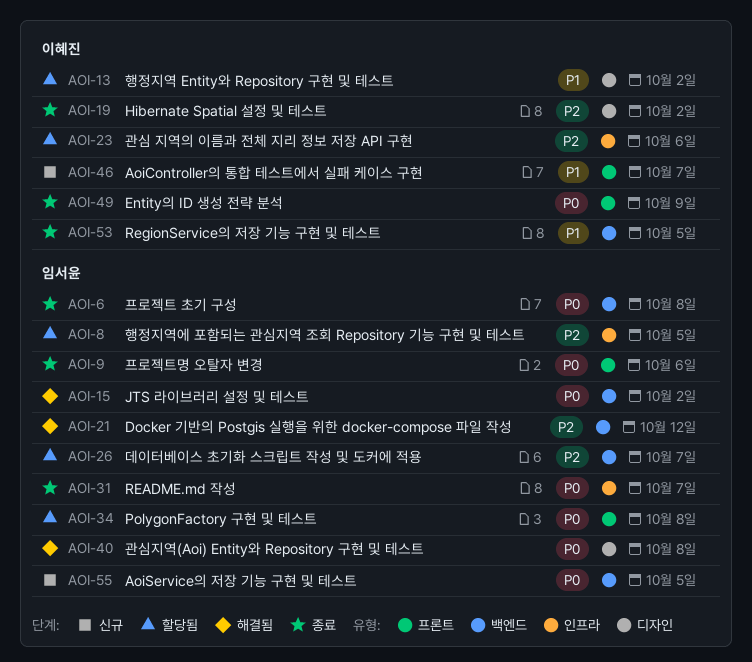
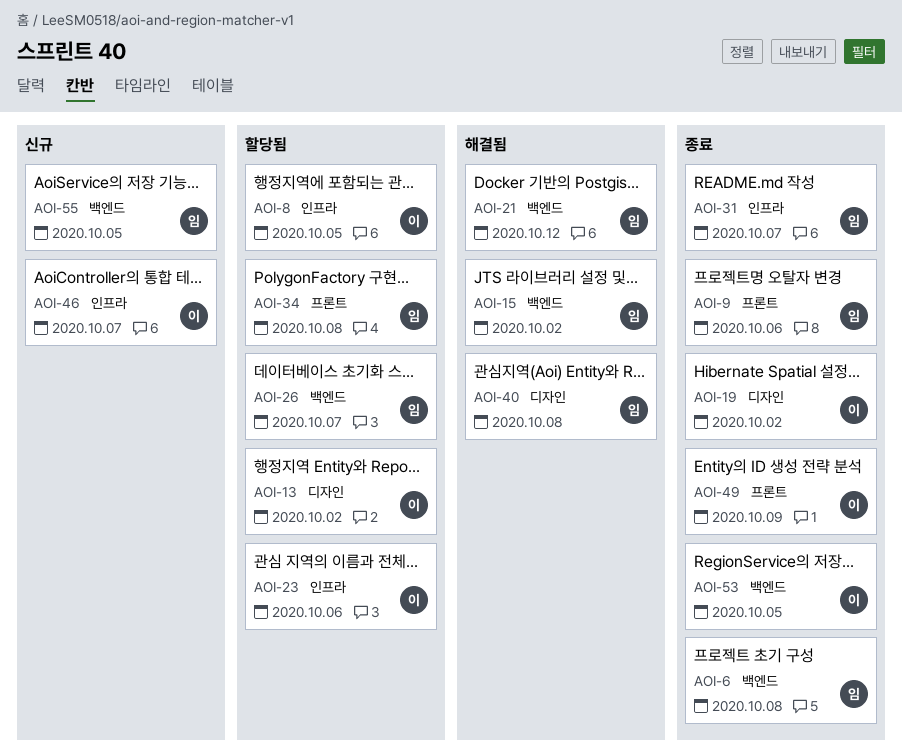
AOI-8, owner: 임서윤 -> 이혜진
AOI-46, label: 프론트 -> 인프라

